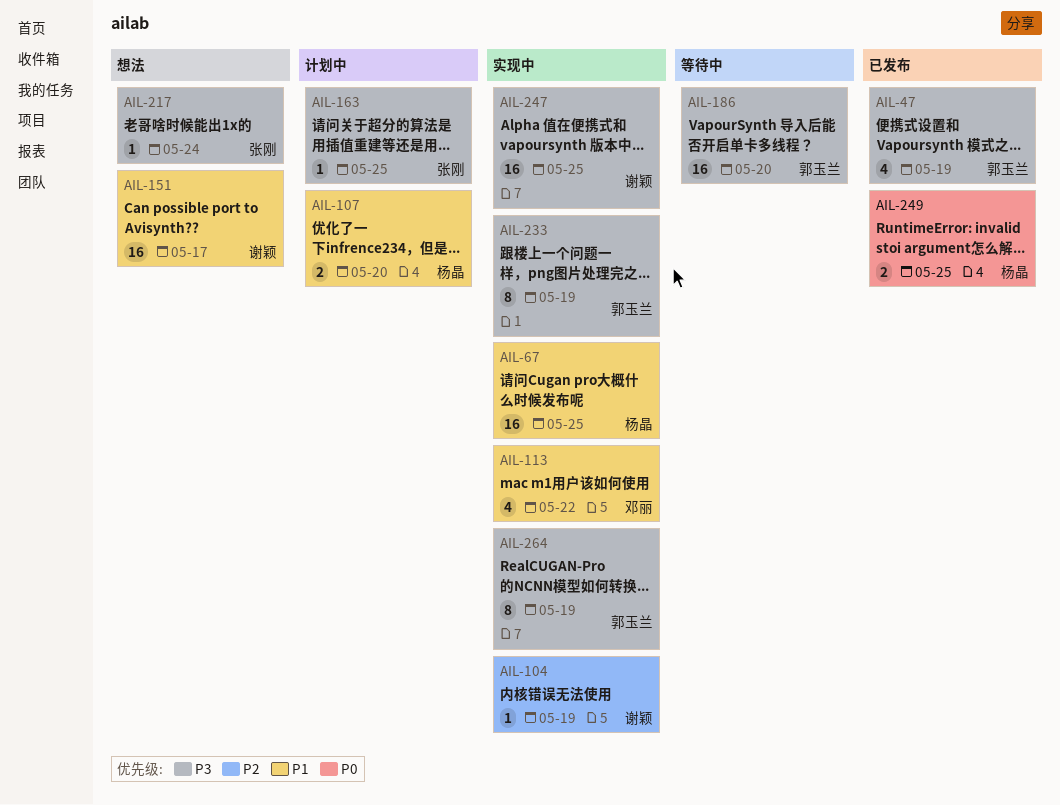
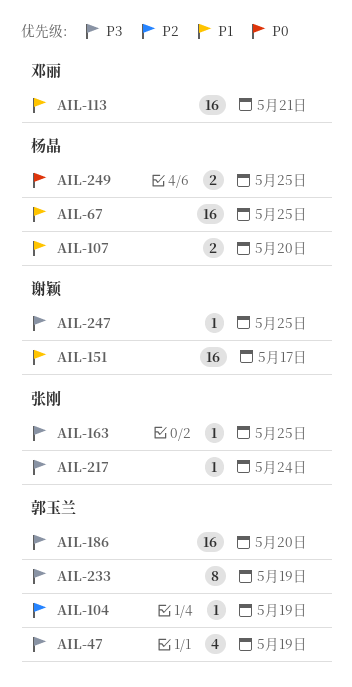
AIL-104, owner: 谢颖 -> 郭玉兰
AIL-113, estimate: 4 -> 16
AIL-113, due: May 22 -> May 21
AIL-247, estimate: 16 -> 1
AIL-264: present -> none

